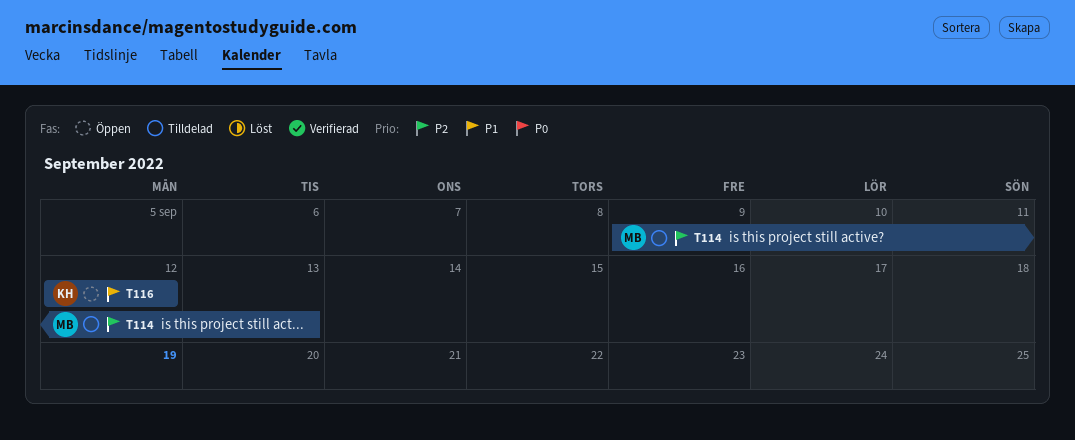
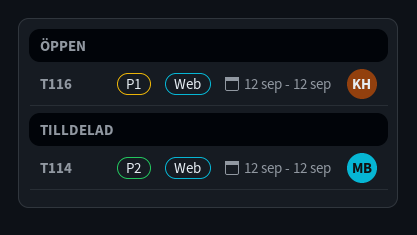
T114, start: Sep 9 -> Sep 12
T114, due: Sep 13 -> Sep 12

